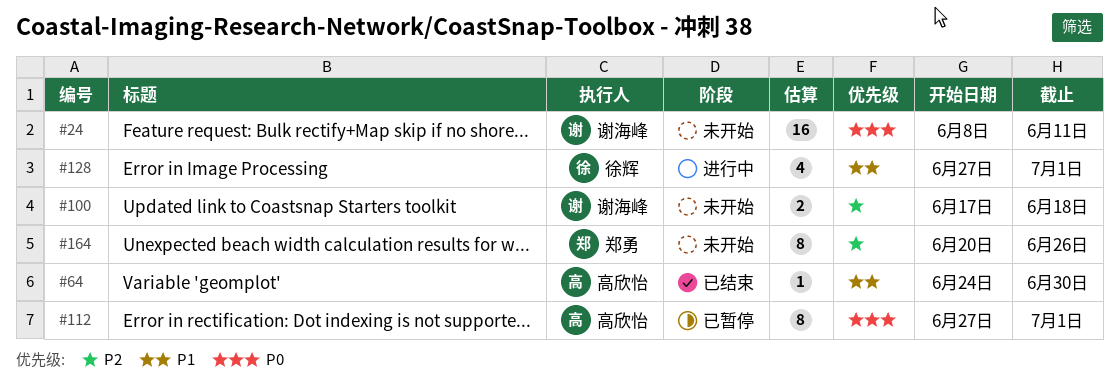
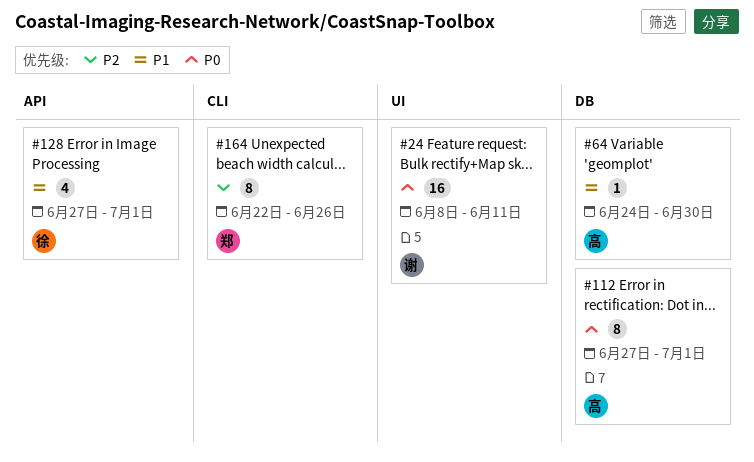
#100: present -> none
#164, start: Jun 20 -> Jun 22

